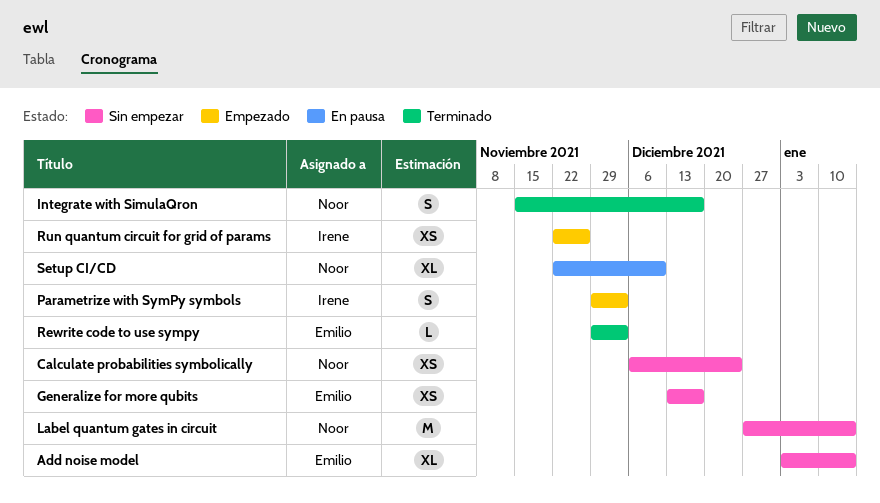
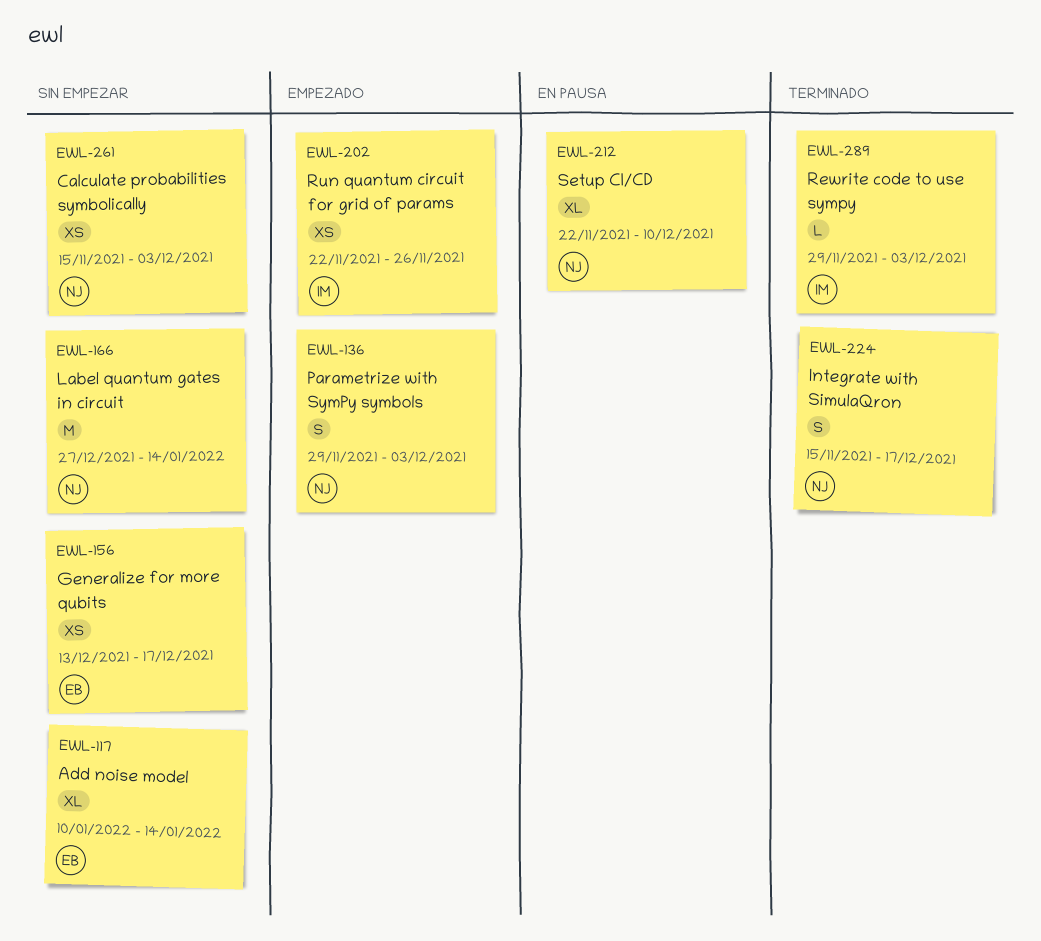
Add noise model, start: Jan 3 -> Jan 10
Calculate probabilities symbolically, start: Dec 6 -> Nov 15
Calculate probabilities symbolically, due: Dec 24 -> Dec 3
Parametrize with SymPy symbols, owner: Irene -> Noor
Rewrite code to use sympy, owner: Emilio -> Irene

